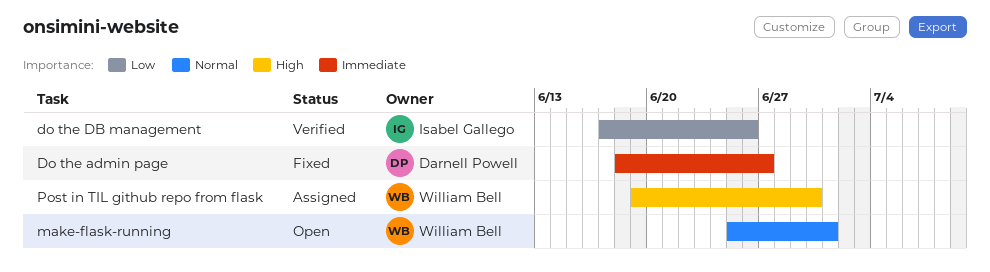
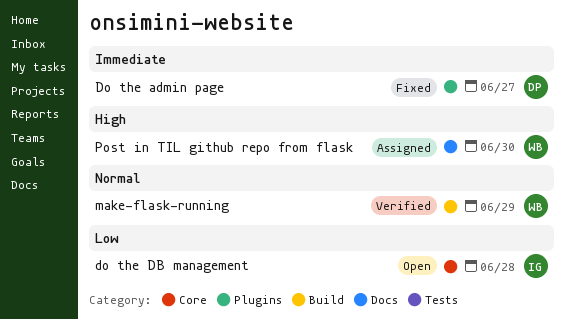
do the DB management, status: Verified -> Open
do the DB management, due: Jun 26 -> Jun 28
make-flask-running, status: Open -> Verified
make-flask-running, due: Jul 1 -> Jun 29

